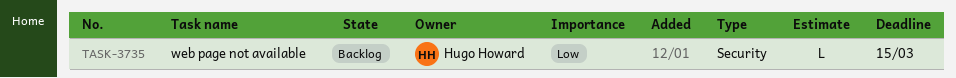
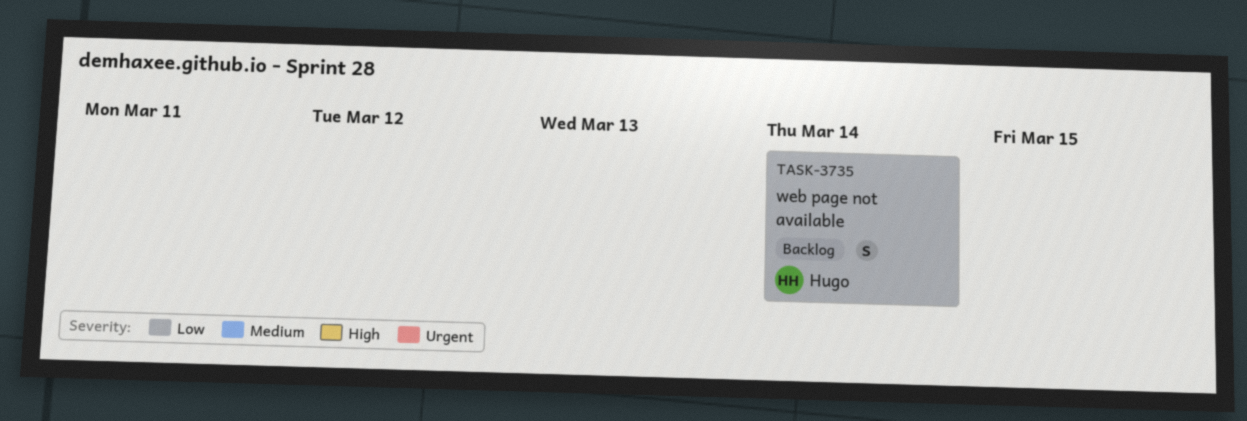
TASK-3735, estimate: L -> S
TASK-3735, due: Mar 15 -> Mar 14

